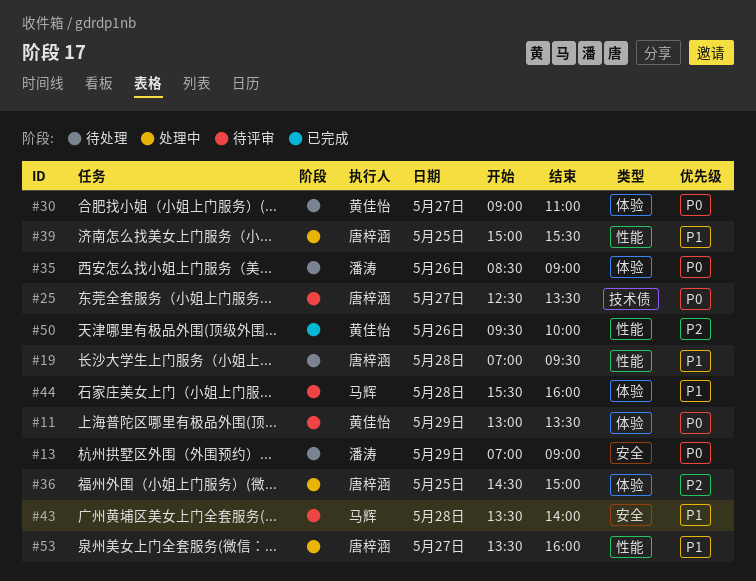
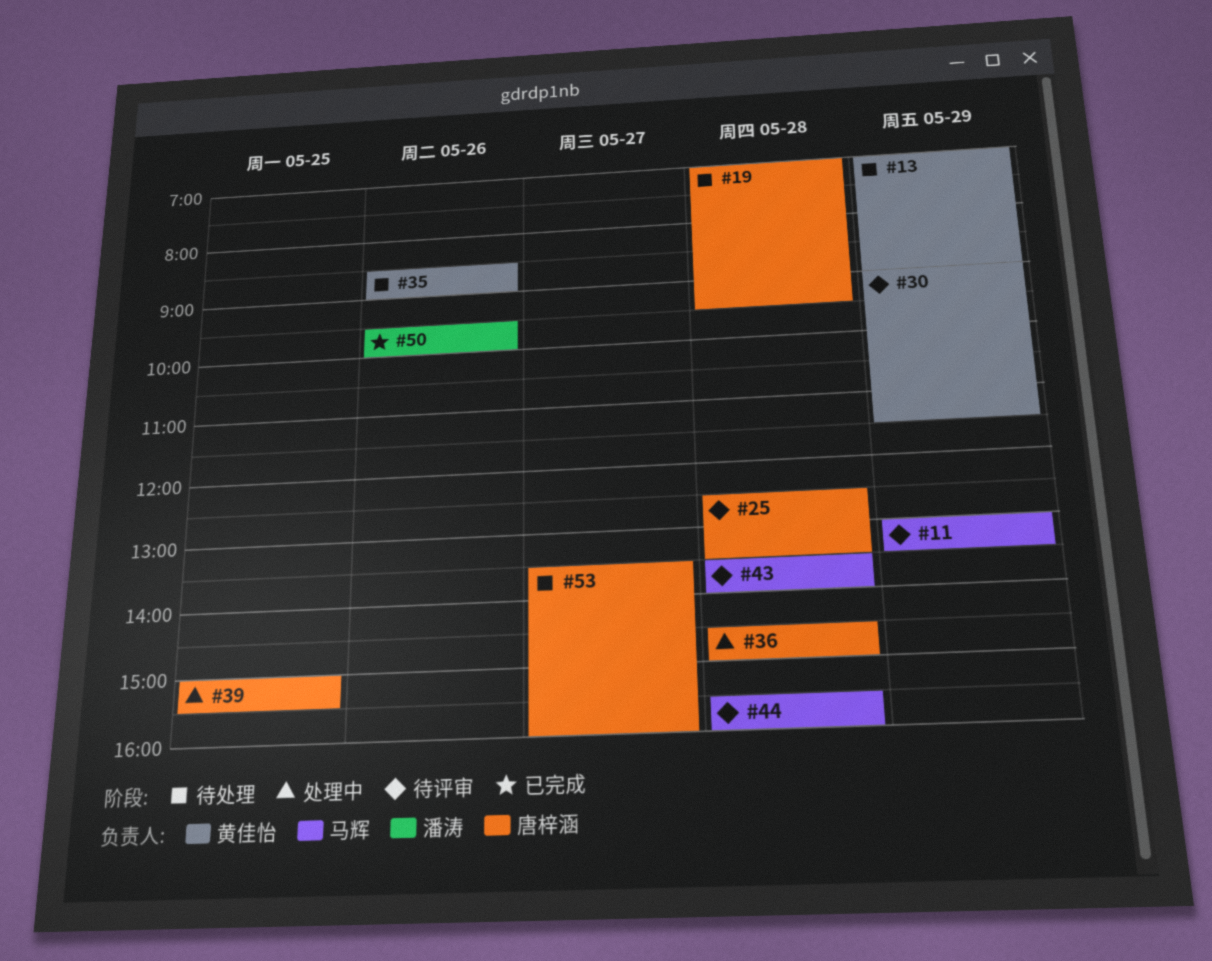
#11, owner: 黄佳怡 -> 马辉
#13, owner: 潘涛 -> 黄佳怡
#25, day: May 27 -> May 28
#30, status: 待处理 -> 待评审
#30, day: May 27 -> May 29
#30, ends: 11:00 -> 11:30
#35, owner: 潘涛 -> 黄佳怡
#36, day: May 25 -> May 28
#50, owner: 黄佳怡 -> 潘涛
#53, status: 处理中 -> 待处理

